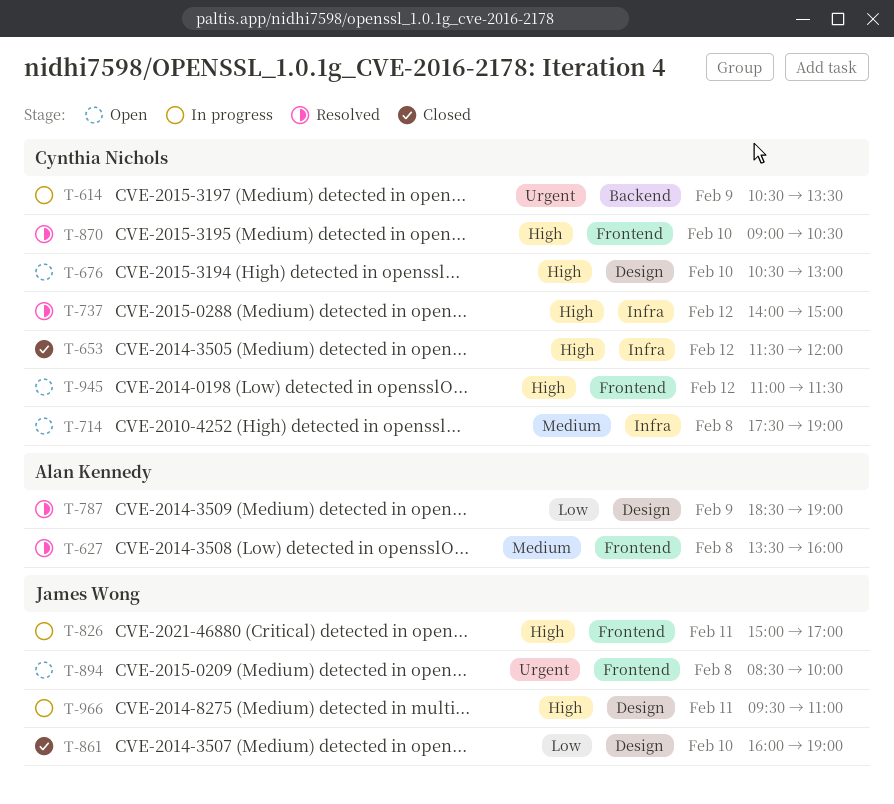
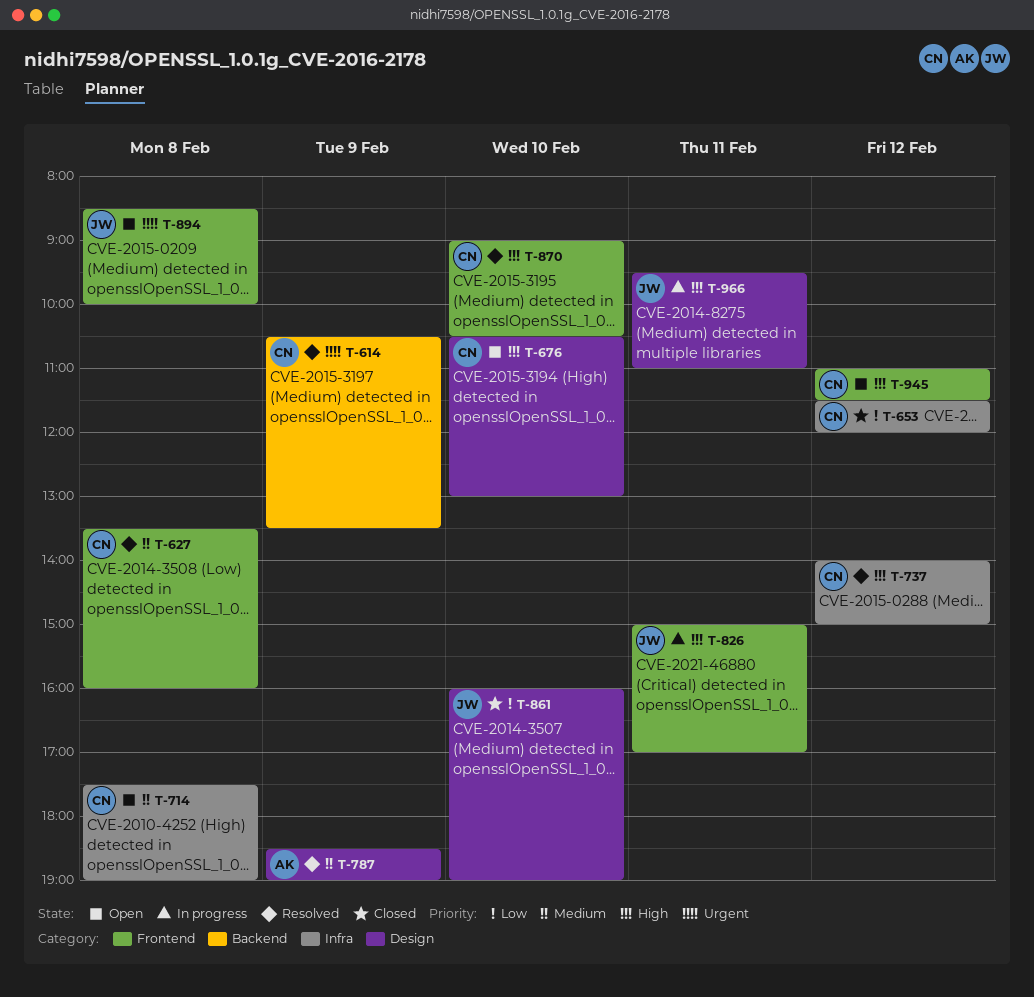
T-614, status: In progress -> Resolved
T-627, owner: Alan Kennedy -> Cynthia Nichols
T-653, priority: High -> Low
T-787, priority: Low -> Medium

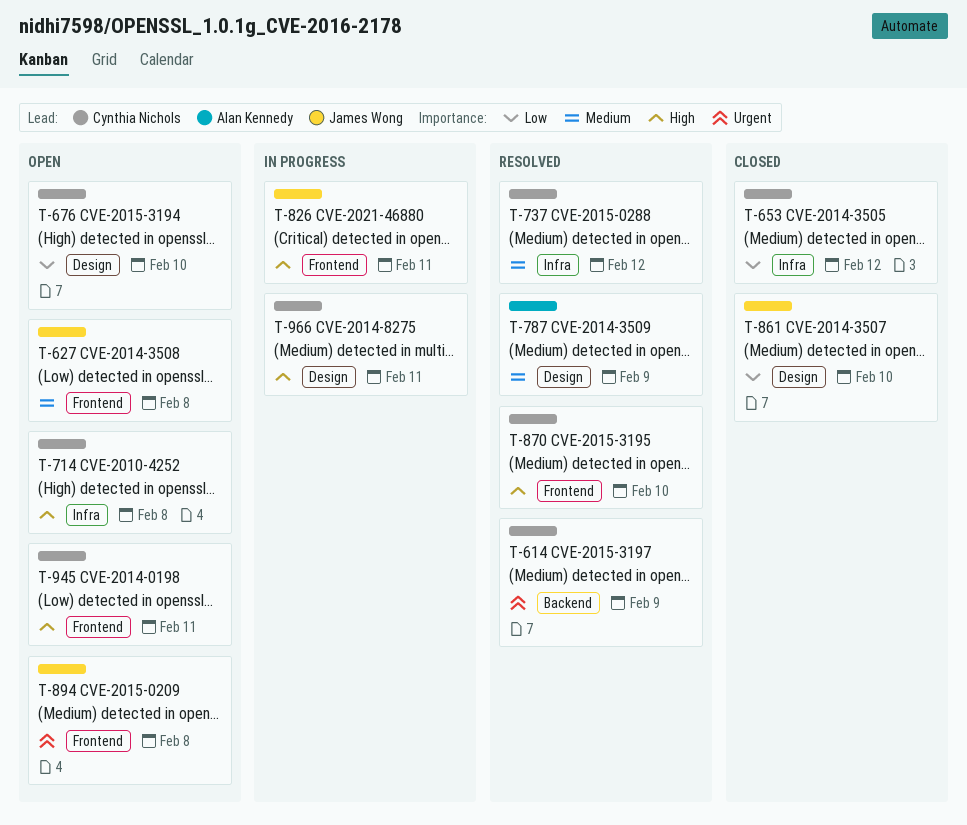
T-627, status: Resolved -> Open
T-627, owner: Cynthia Nichols -> James Wong
T-676, priority: High -> Low
T-714, priority: Medium -> High
T-737, priority: High -> Medium
T-945, day: Feb 12 -> Feb 11
T-966, owner: James Wong -> Cynthia Nichols

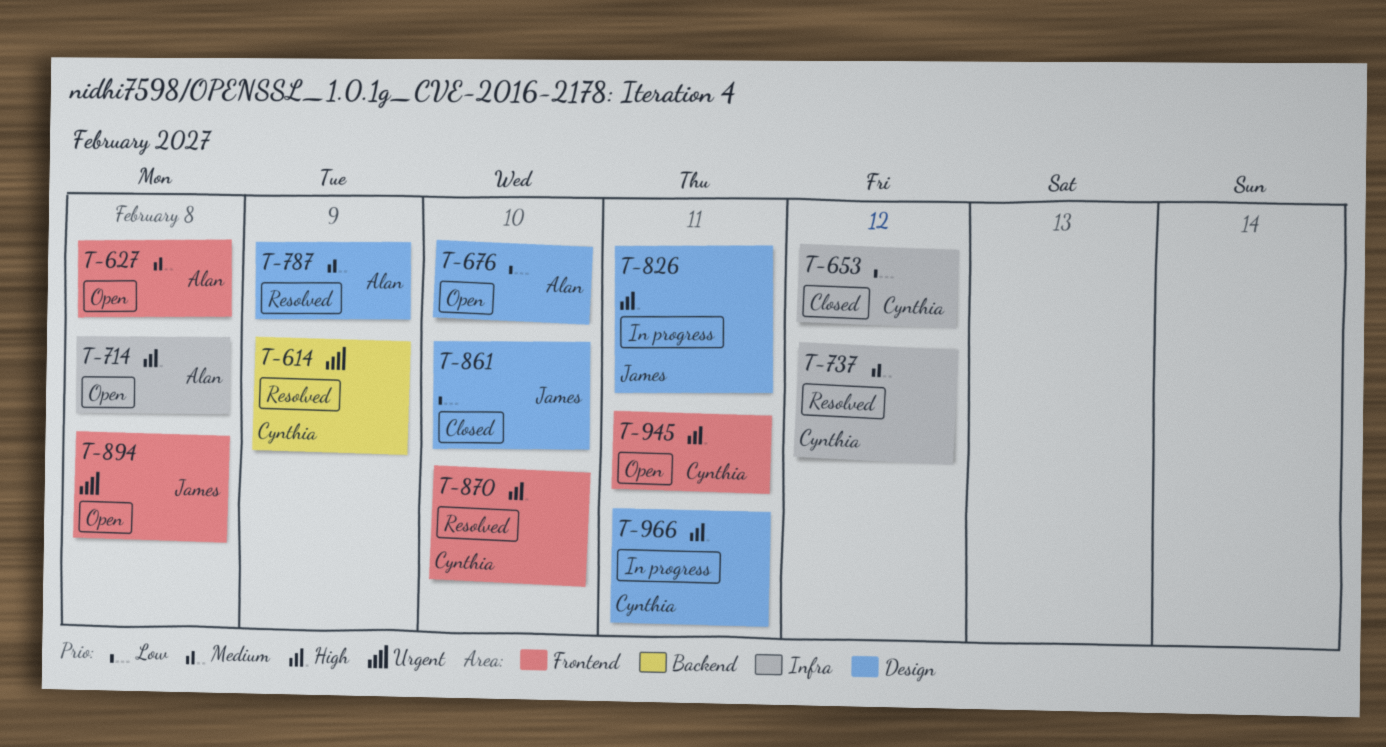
T-627, owner: James Wong -> Alan Kennedy
T-676, owner: Cynthia Nichols -> Alan Kennedy
T-714, owner: Cynthia Nichols -> Alan Kennedy
T-826, label: Frontend -> Design

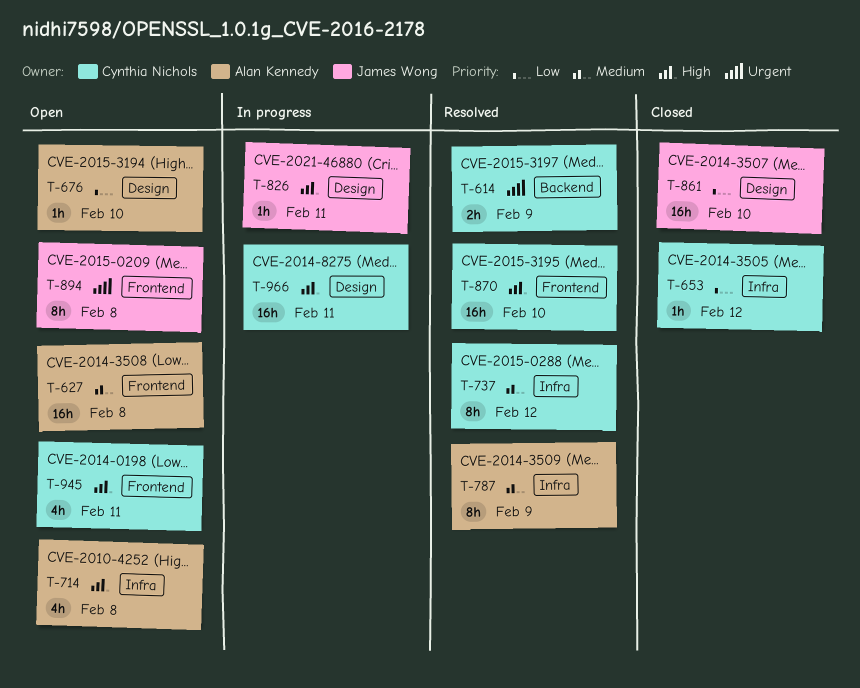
T-787, label: Design -> Infra

